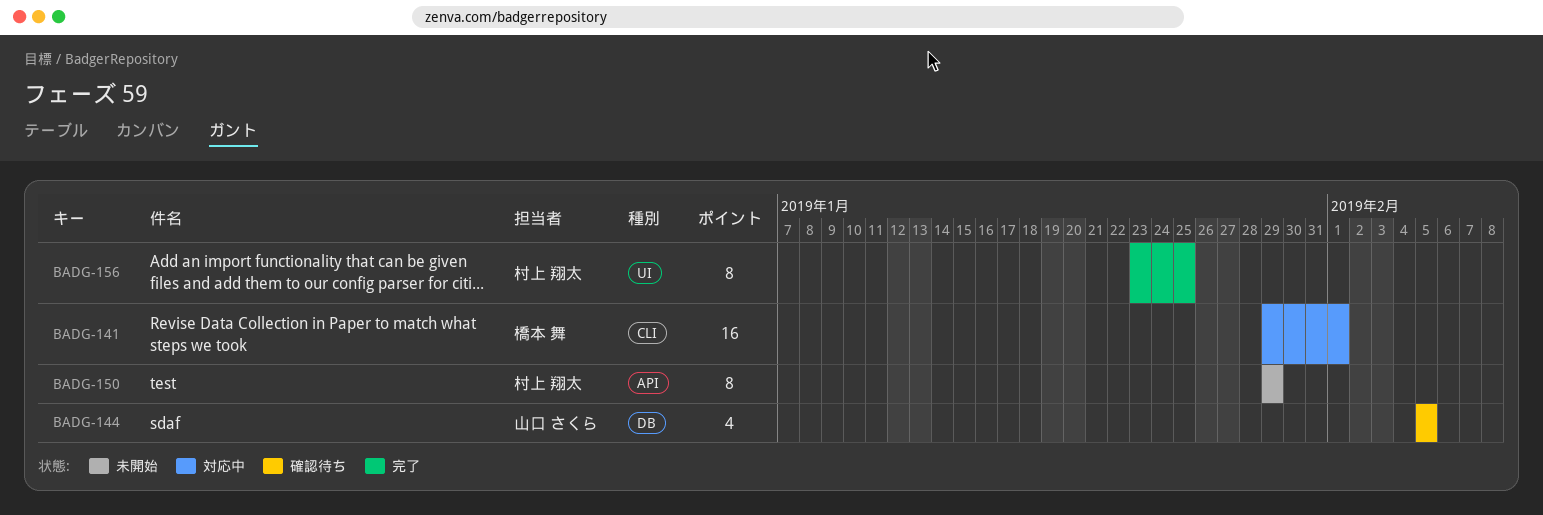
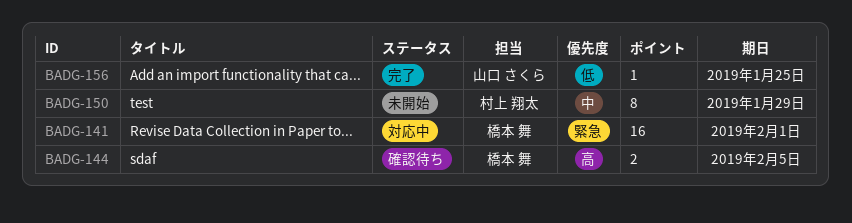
BADG-144, owner: 山口 さくら -> 橋本 舞
BADG-144, estimate: 4 -> 2
BADG-156, owner: 村上 翔太 -> 山口 さくら
BADG-156, estimate: 8 -> 1

